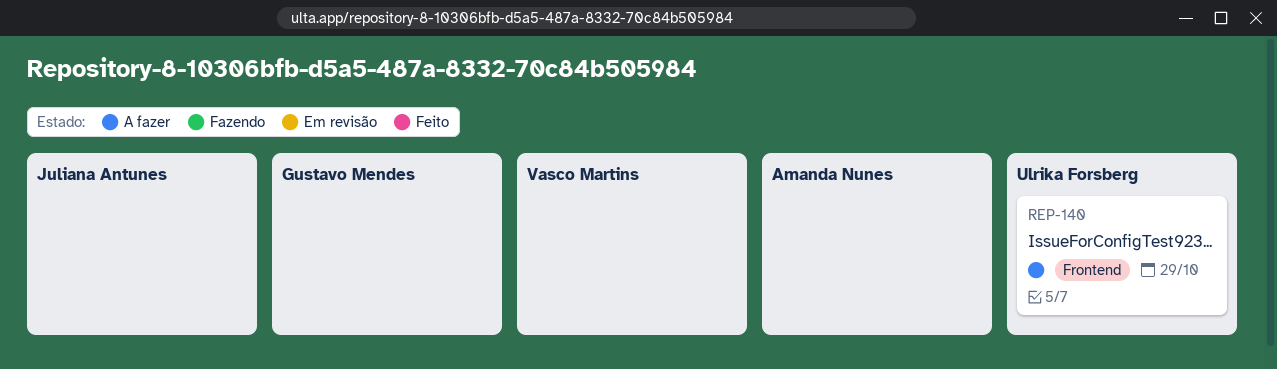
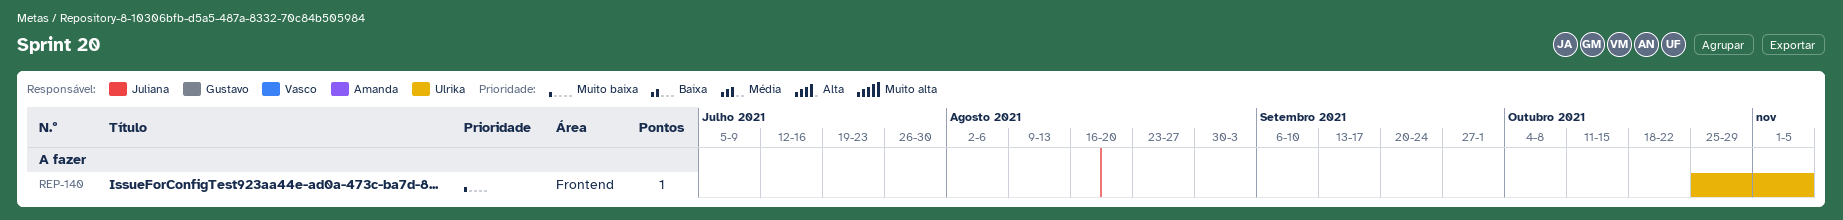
REP-140, due: Oct 29 -> Nov 5

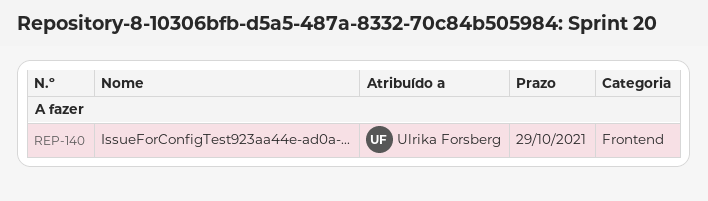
REP-140, due: Nov 5 -> Oct 29

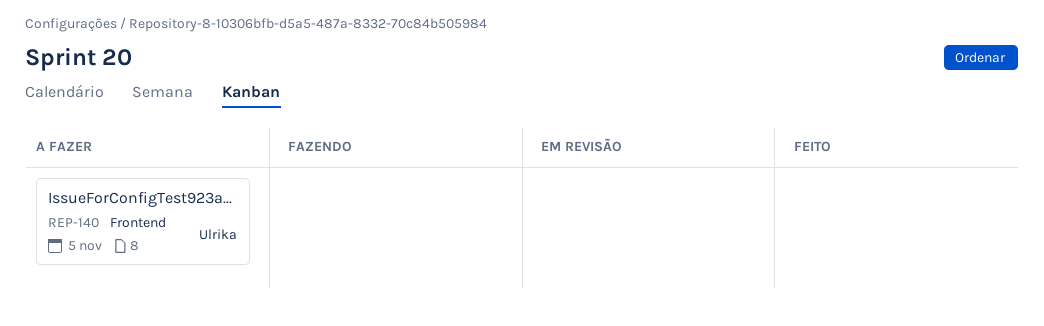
REP-140, due: Oct 29 -> Nov 5

